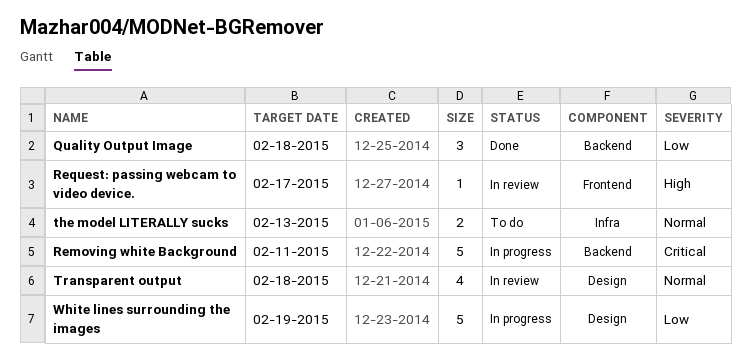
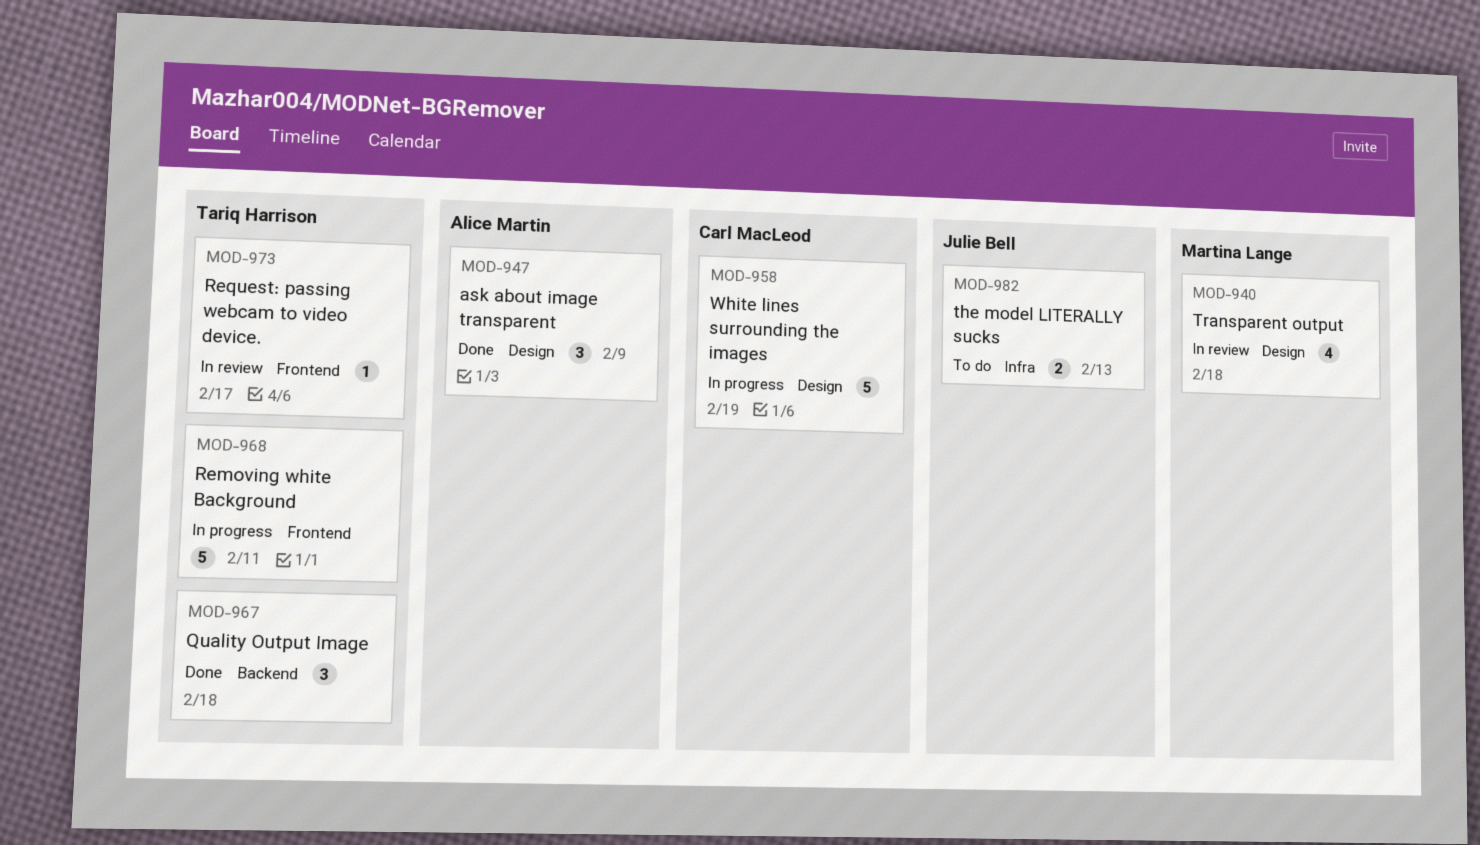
ask about image transparent: none -> present
Removing white Background, label: Backend -> Frontend

